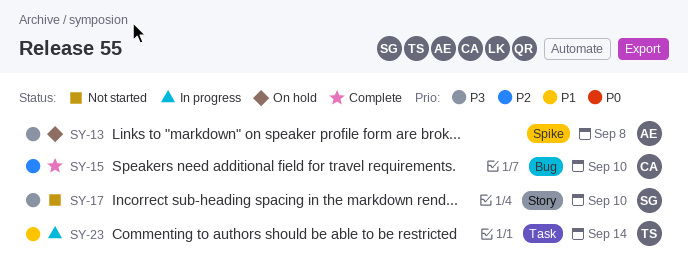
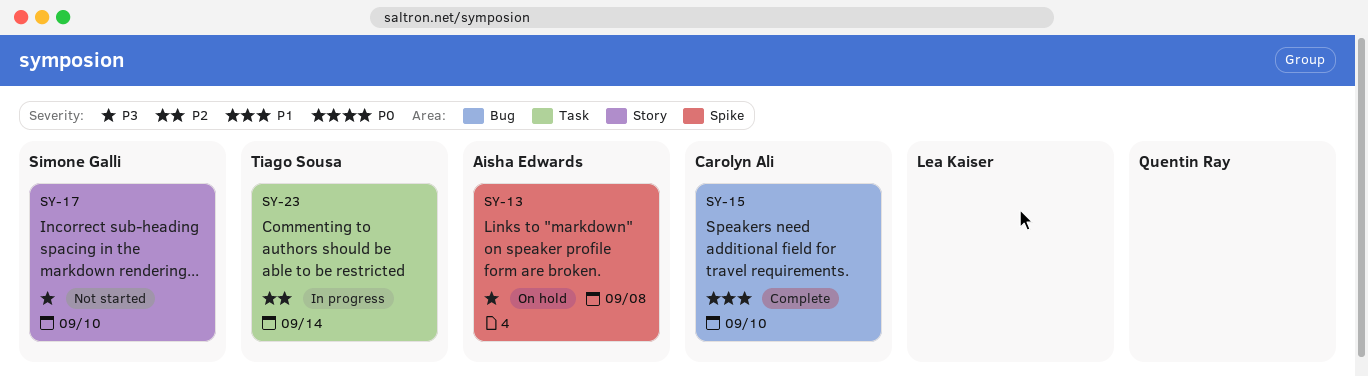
SY-15, priority: P2 -> P1
SY-23, priority: P1 -> P2

